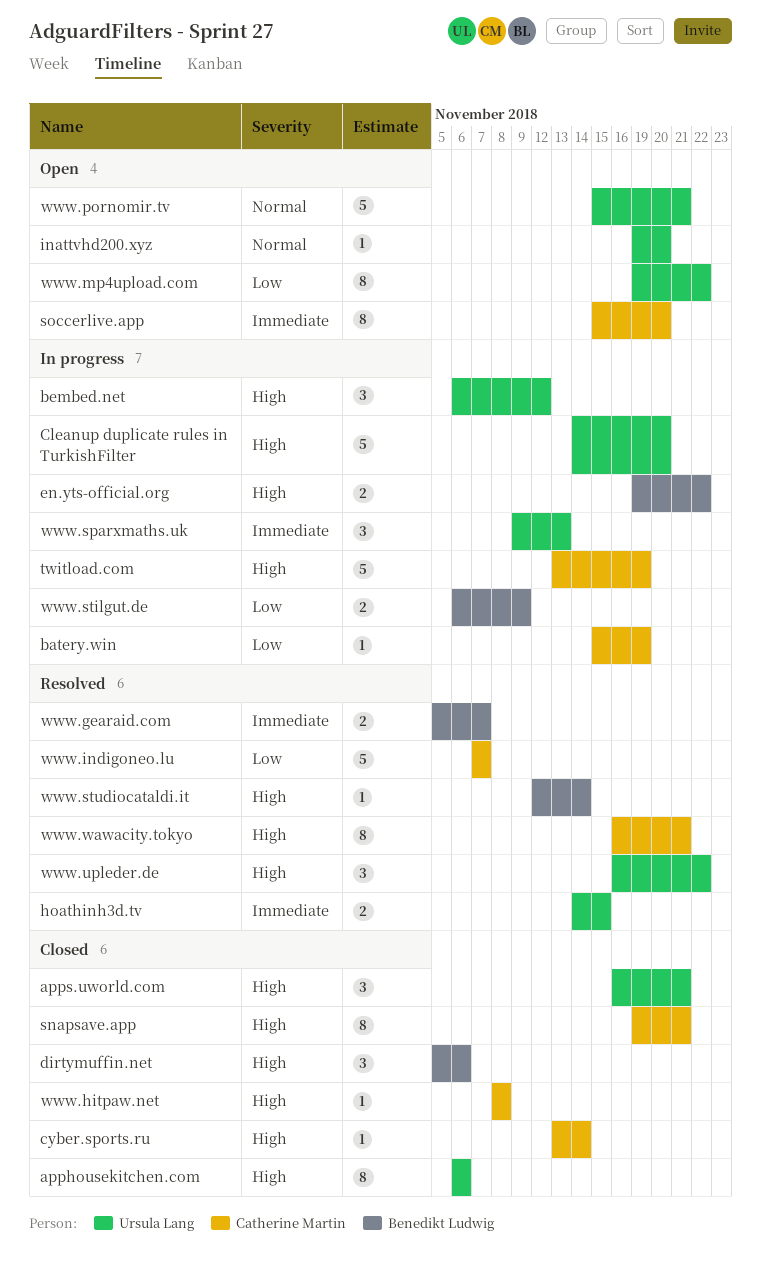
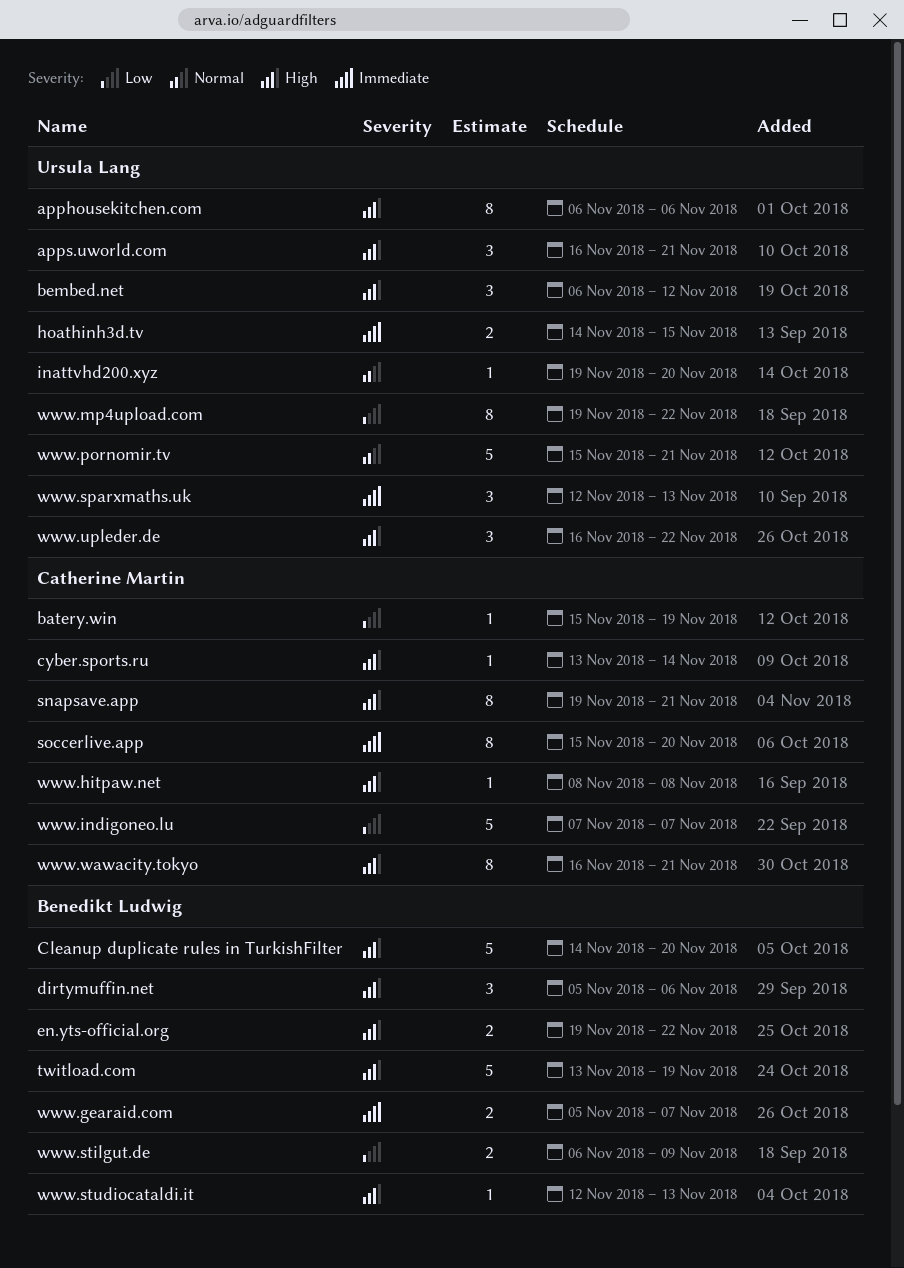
Cleanup duplicate rules in TurkishFilter, owner: Ursula Lang -> Benedikt Ludwig
twitload.com, owner: Catherine Martin -> Benedikt Ludwig
www.sparxmaths.uk, start: Nov 9 -> Nov 12
www.studiocataldi.it, due: Nov 14 -> Nov 13

